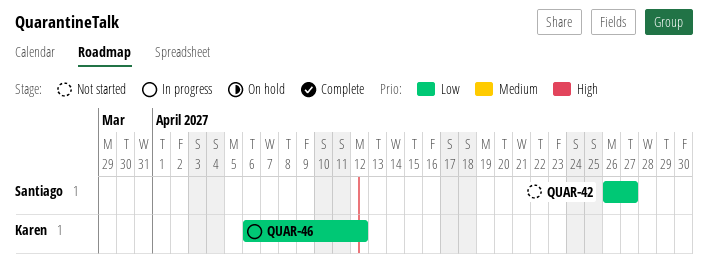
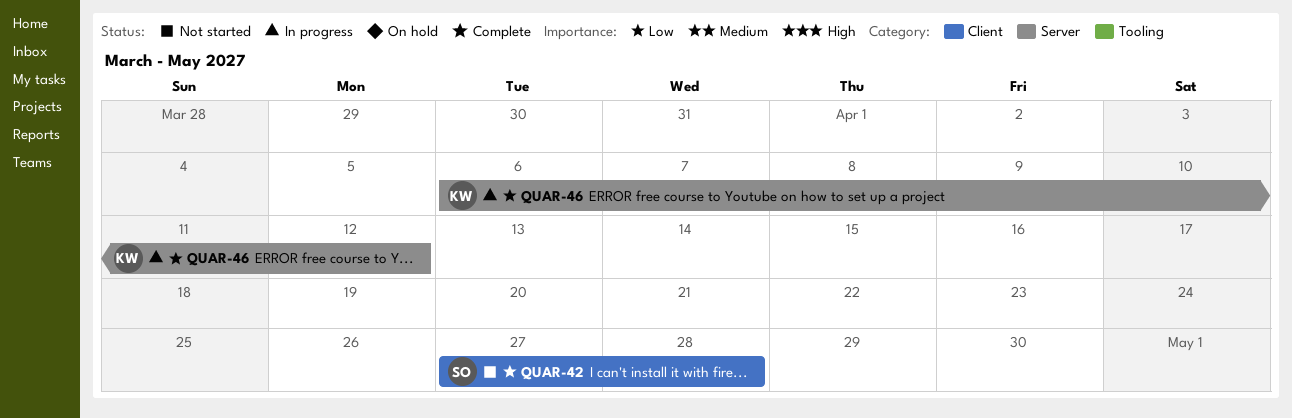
QUAR-42, start: Apr 26 -> Apr 27
QUAR-42, due: Apr 27 -> Apr 28

